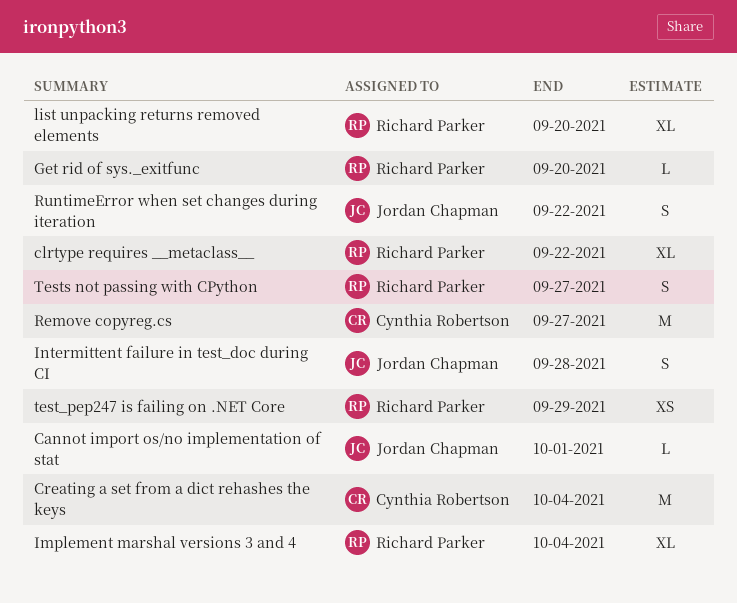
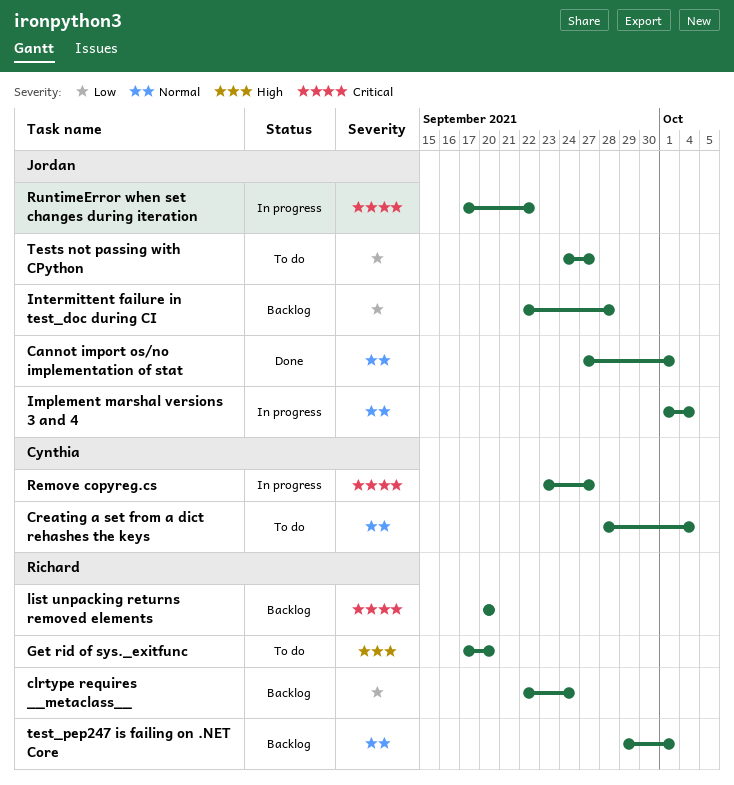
clrtype requires __metaclass__, due: Sep 22 -> Sep 24
Implement marshal versions 3 and 4, owner: Richard Parker -> Jordan Chapman
test_pep247 is failing on .NET Core, due: Sep 29 -> Oct 1
Tests not passing with CPython, owner: Richard Parker -> Jordan Chapman

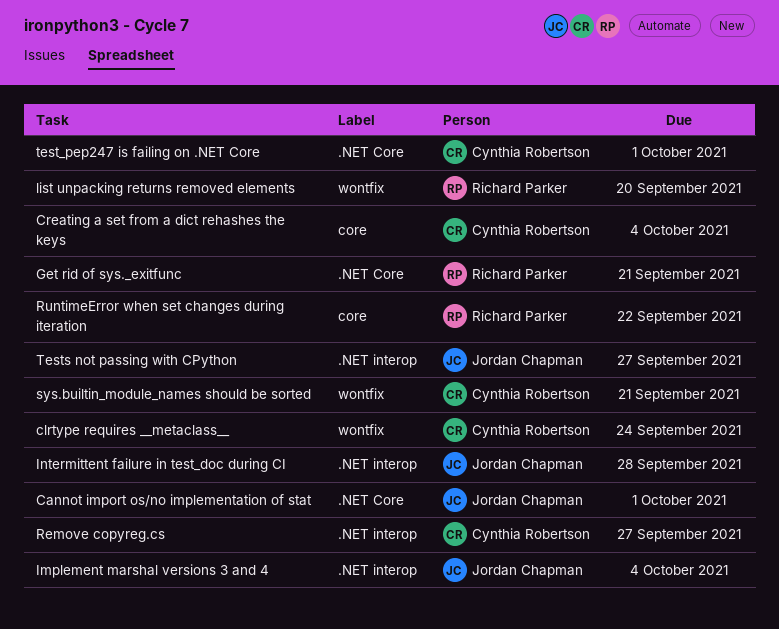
clrtype requires __metaclass__, owner: Richard Parker -> Cynthia Robertson
Get rid of sys._exitfunc, due: Sep 20 -> Sep 21
RuntimeError when set changes during iteration, owner: Jordan Chapman -> Richard Parker
sys.builtin_module_names should be sorted: none -> present
test_pep247 is failing on .NET Core, owner: Richard Parker -> Cynthia Robertson

